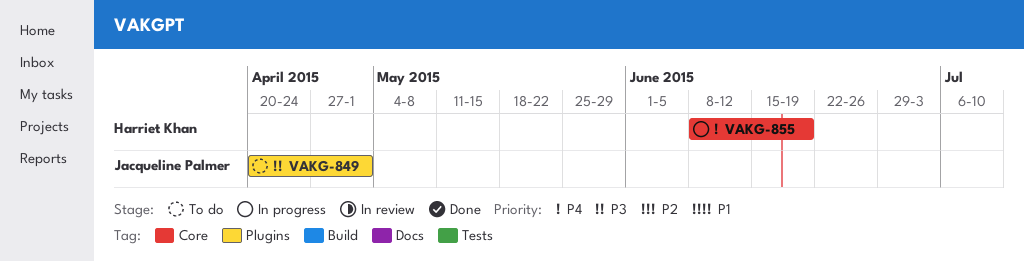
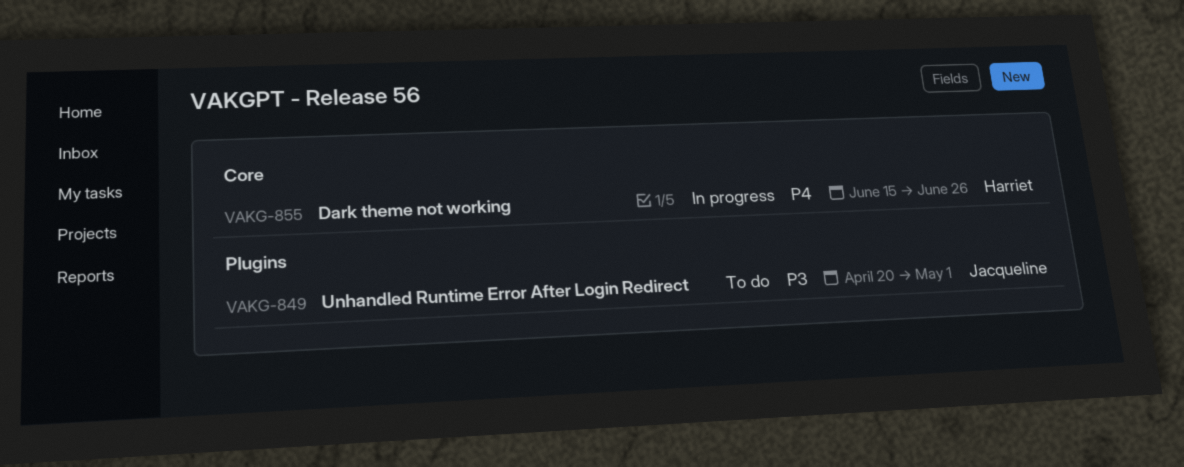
VAKG-855, start: Jun 8 -> Jun 15
VAKG-855, due: Jun 19 -> Jun 26

